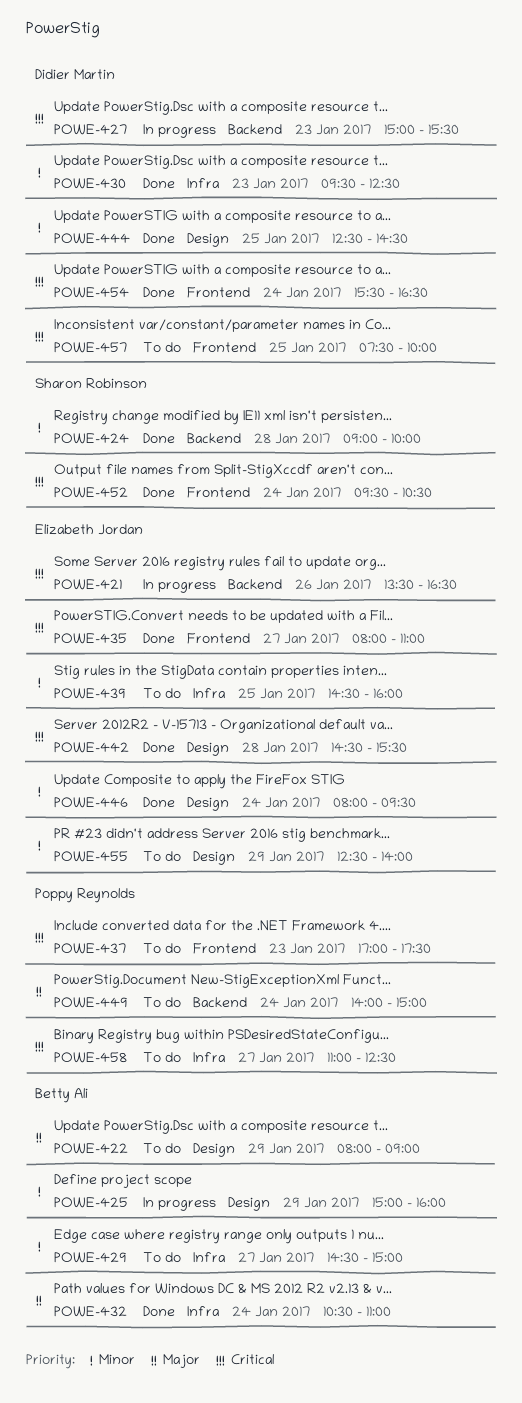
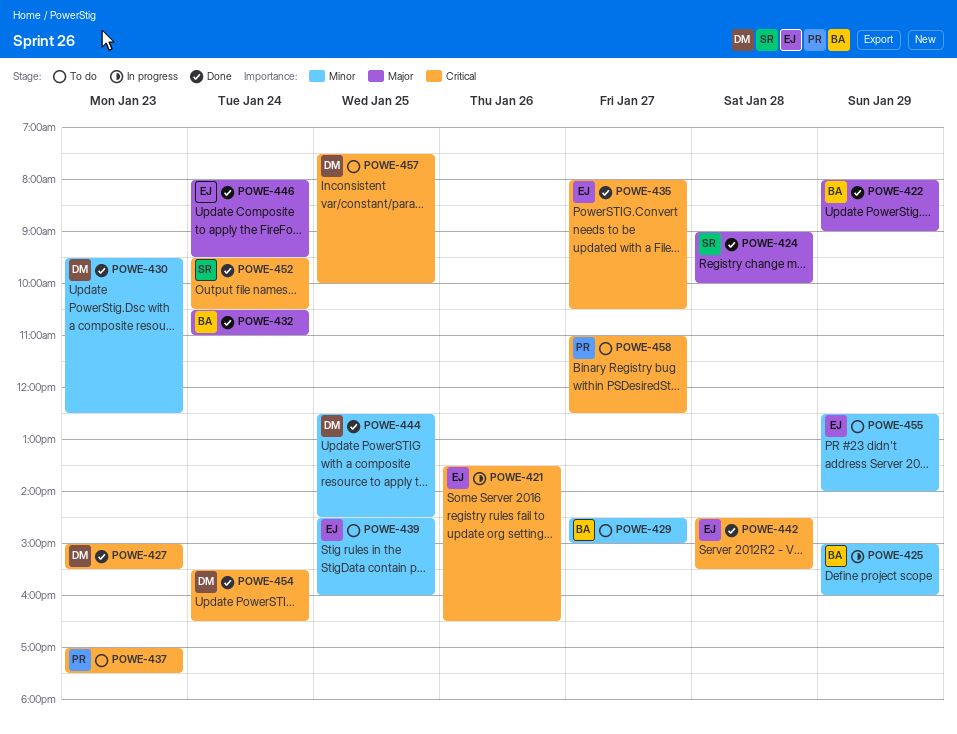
POWE-422, status: To do -> Done
POWE-424, priority: Minor -> Major
POWE-427, status: In progress -> Done
POWE-435, ends: 11:00 -> 10:30
POWE-446, priority: Minor -> Major
POWE-449: present -> none

